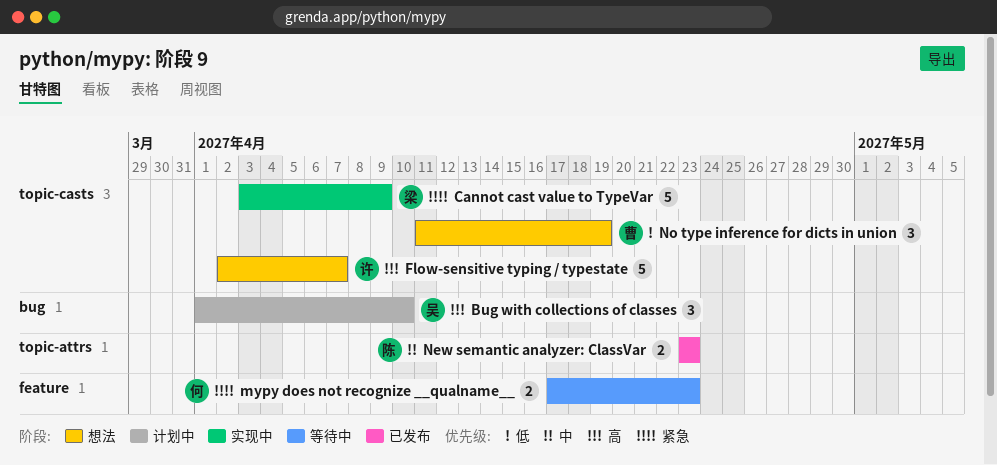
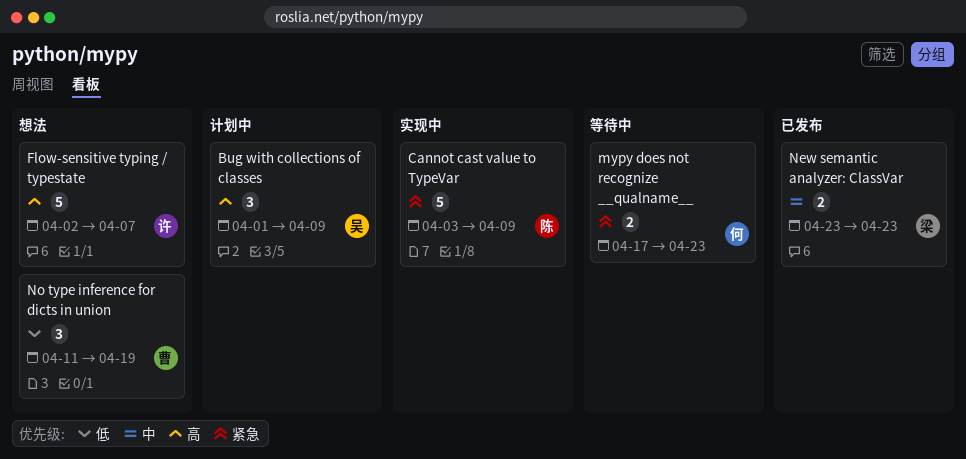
Bug with collections of classes, due: Apr 10 -> Apr 9
Cannot cast value to TypeVar, owner: 梁 -> 陈
New semantic analyzer: ClassVar, owner: 陈 -> 梁

